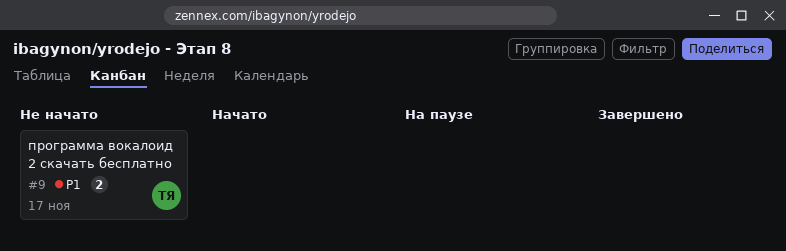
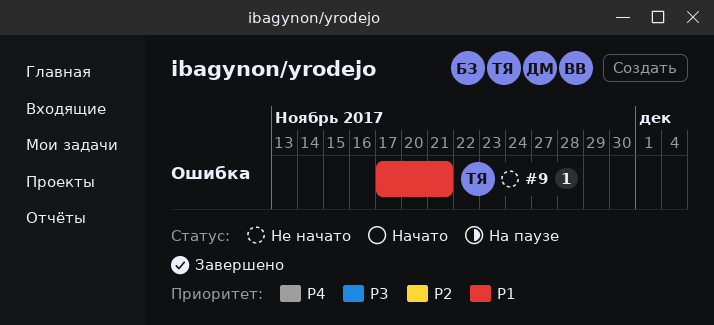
#9, estimate: 2 -> 1
#9, due: Nov 17 -> Nov 21

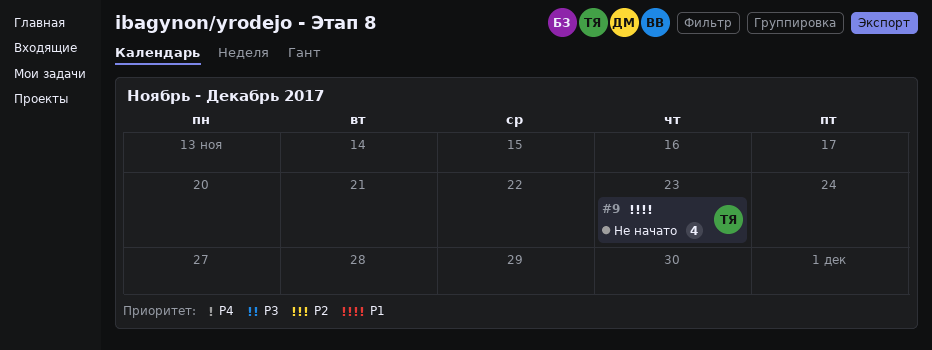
#9, estimate: 1 -> 4
#9, due: Nov 21 -> Nov 23

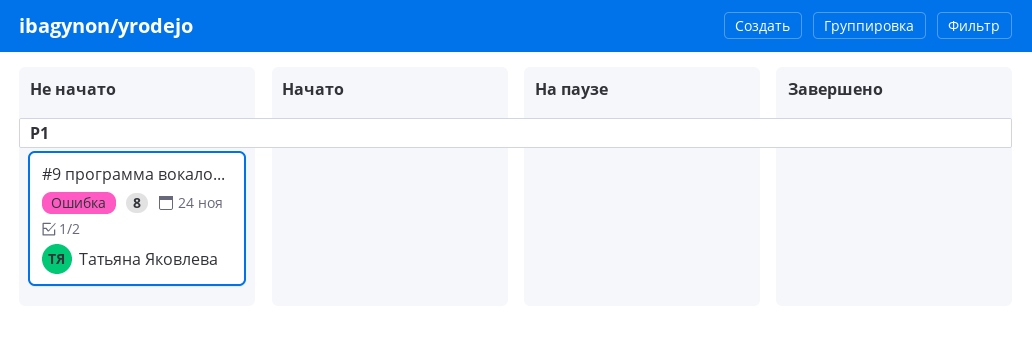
#9, estimate: 4 -> 8
#9, due: Nov 23 -> Nov 24

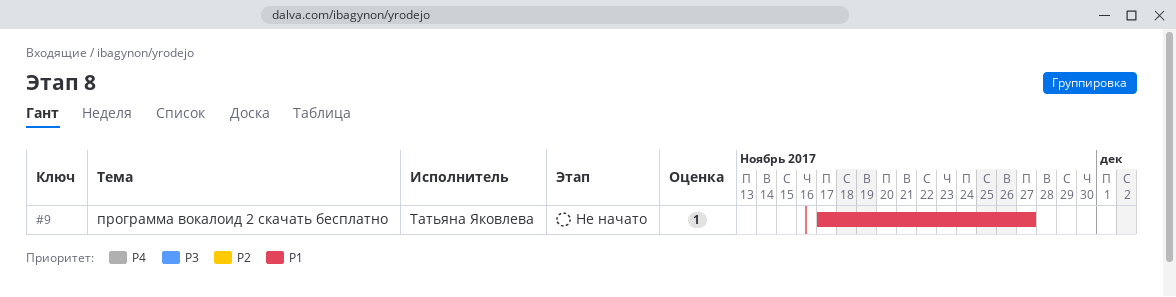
#9, estimate: 8 -> 1
#9, due: Nov 24 -> Nov 27

